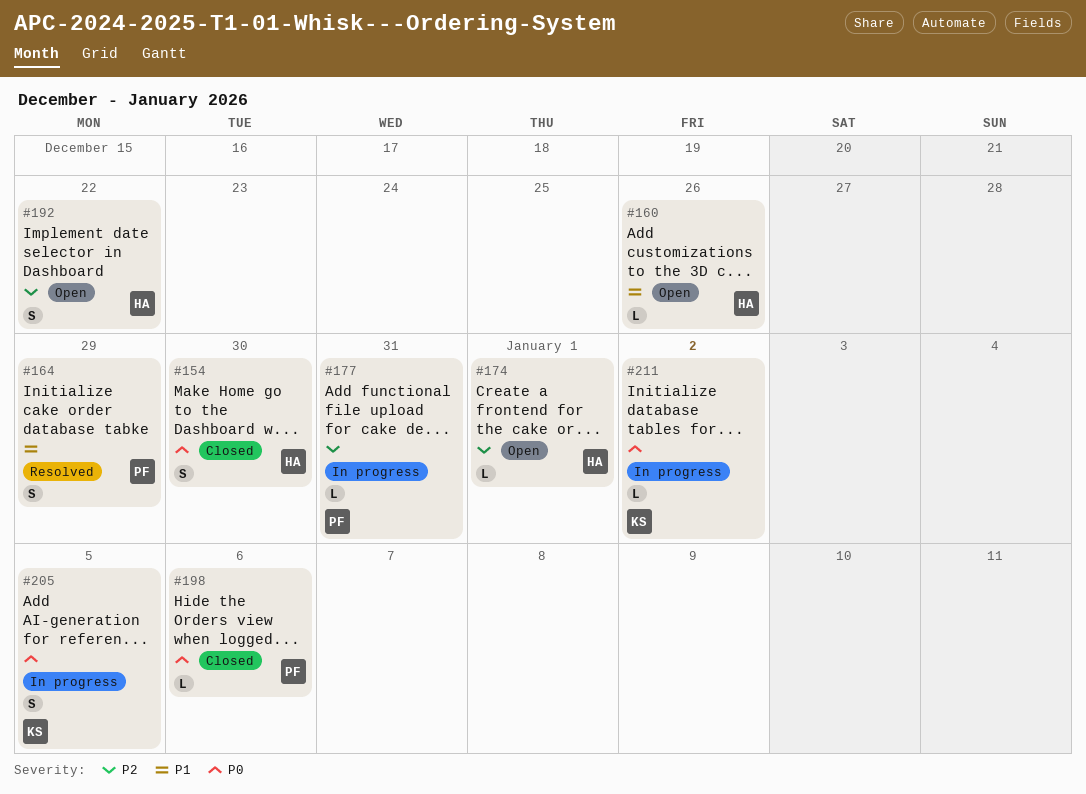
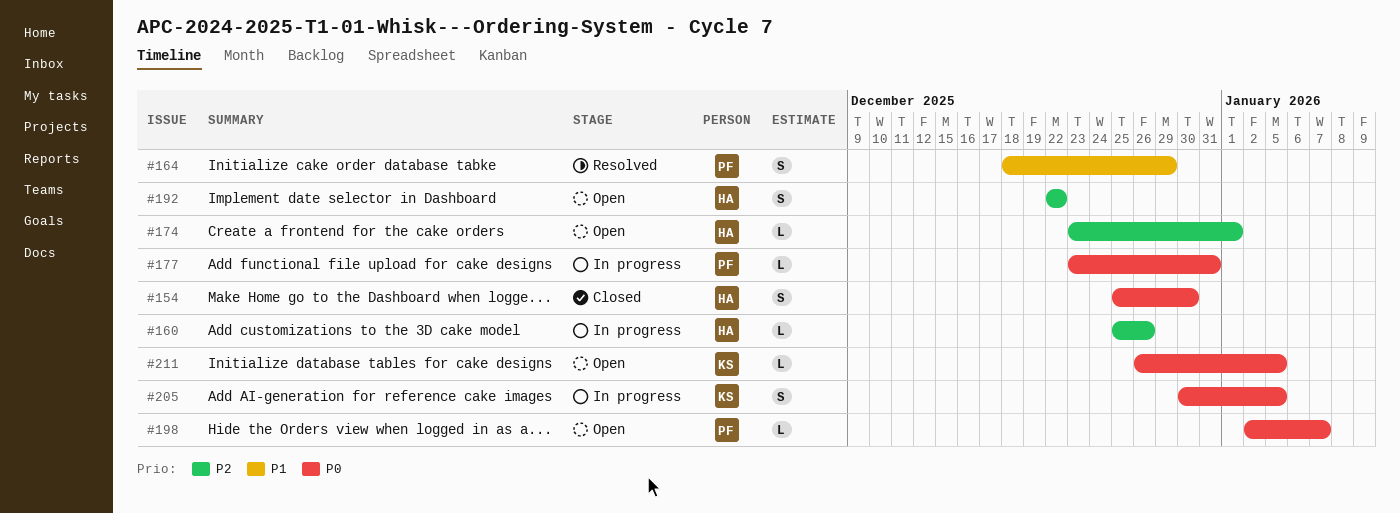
#160, status: Open -> In progress
#160, priority: P1 -> P2
#177, priority: P2 -> P0
#198, status: Closed -> Open
#198, due: Jan 6 -> Jan 7
#211, status: In progress -> Open
#211, due: Jan 2 -> Jan 5

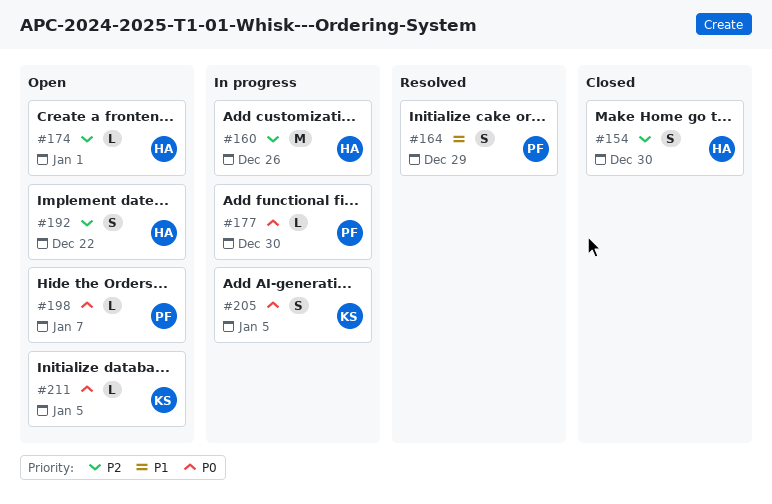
#154, priority: P0 -> P2
#160, estimate: L -> M
#177, due: Dec 31 -> Dec 30

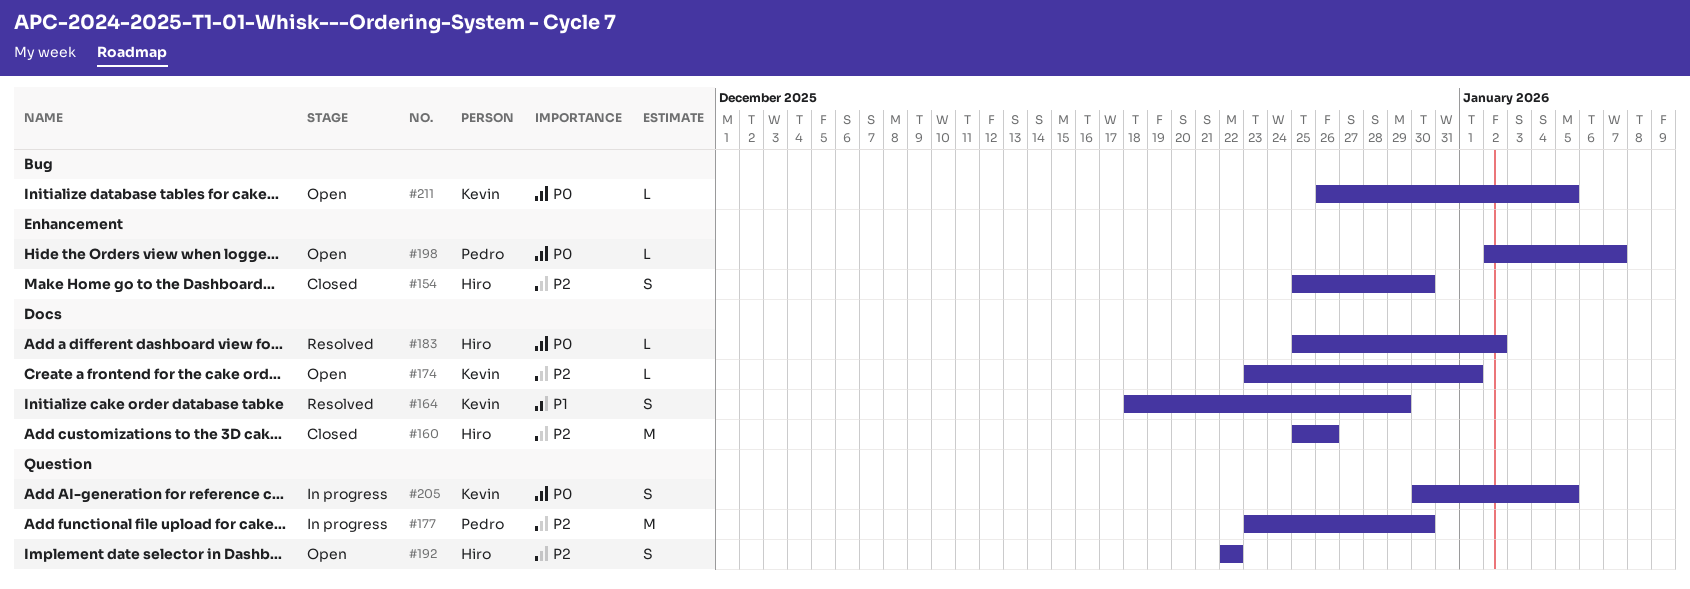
#160, status: In progress -> Closed
#164, owner: Pedro -> Kevin
#174, owner: Hiro -> Kevin
#177, priority: P0 -> P2
#177, estimate: L -> M
#183: none -> present

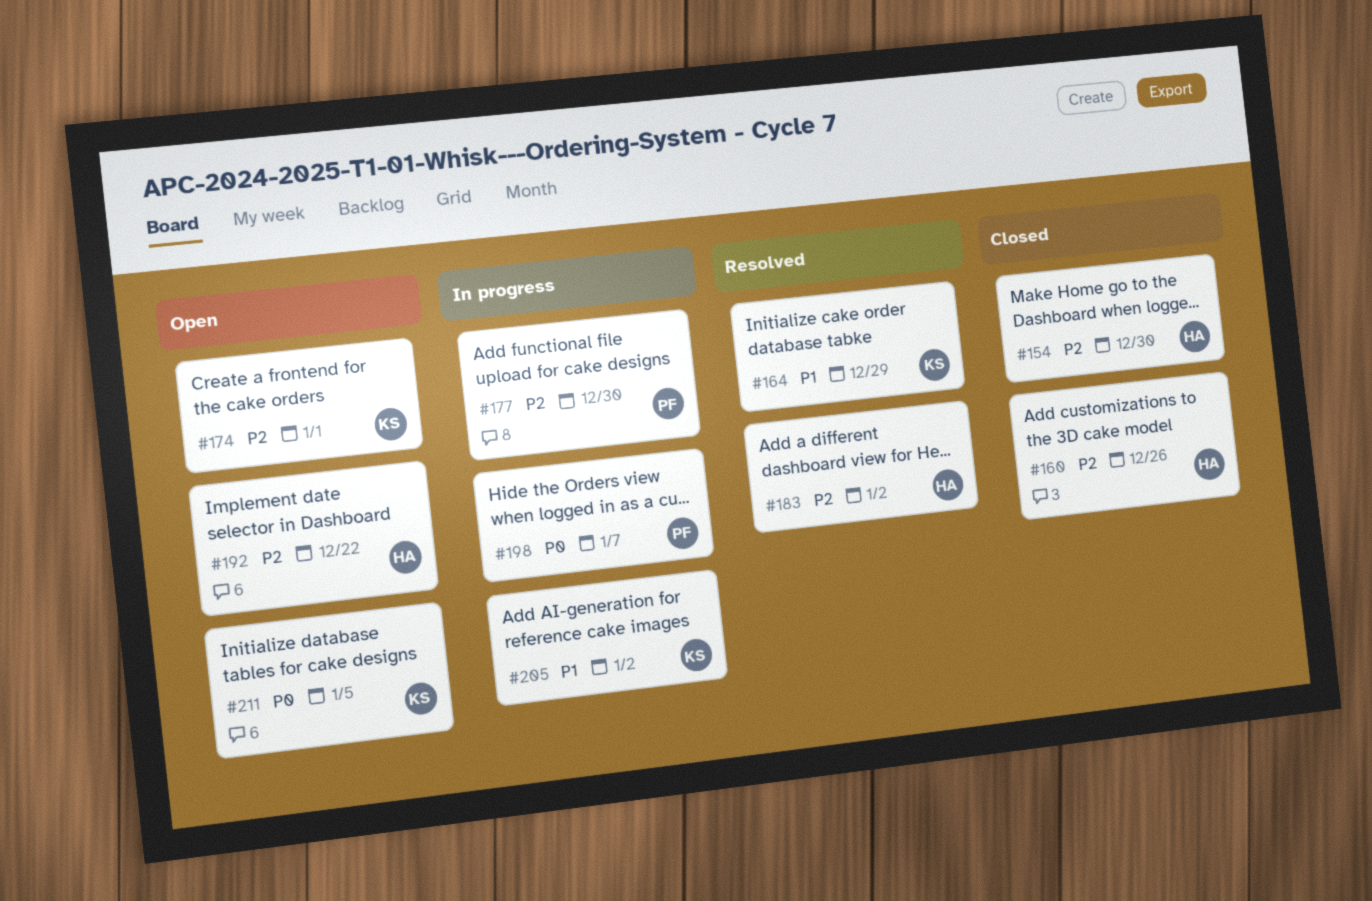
#183, priority: P0 -> P2
#198, status: Open -> In progress
#205, priority: P0 -> P1
#205, due: Jan 5 -> Jan 2

